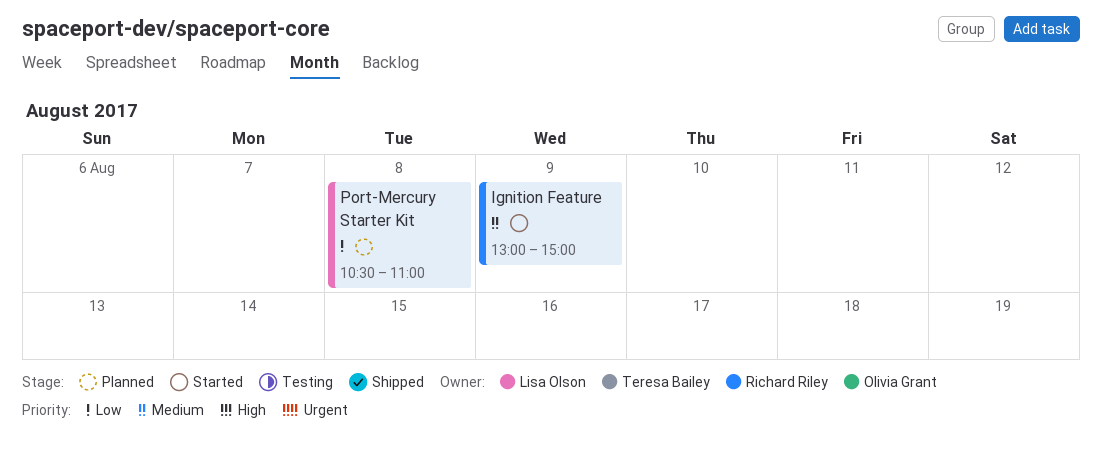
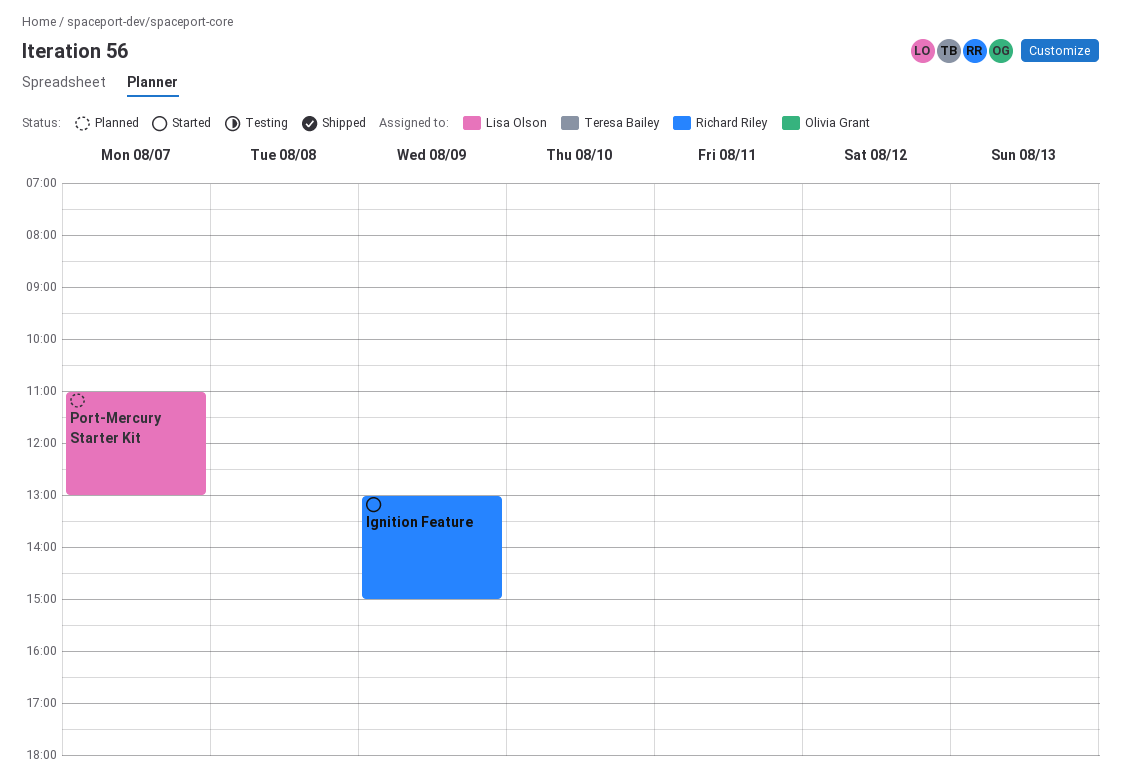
Port-Mercury Starter Kit, day: Aug 8 -> Aug 7
Port-Mercury Starter Kit, begins: 10:30 -> 11:00
Port-Mercury Starter Kit, ends: 11:00 -> 13:00

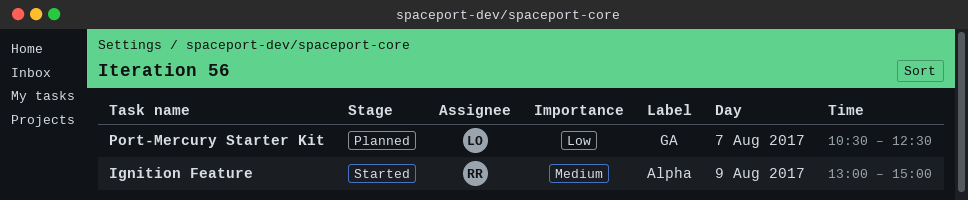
Port-Mercury Starter Kit, begins: 11:00 -> 10:30
Port-Mercury Starter Kit, ends: 13:00 -> 12:30

